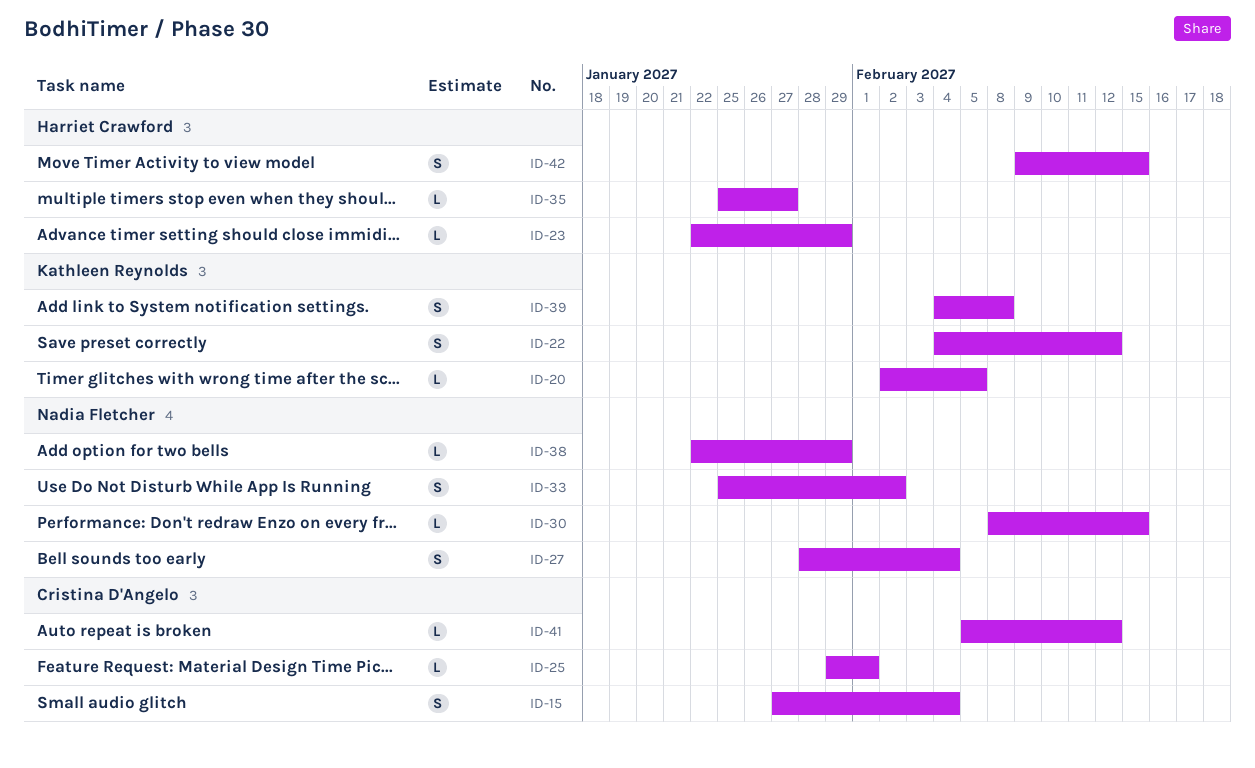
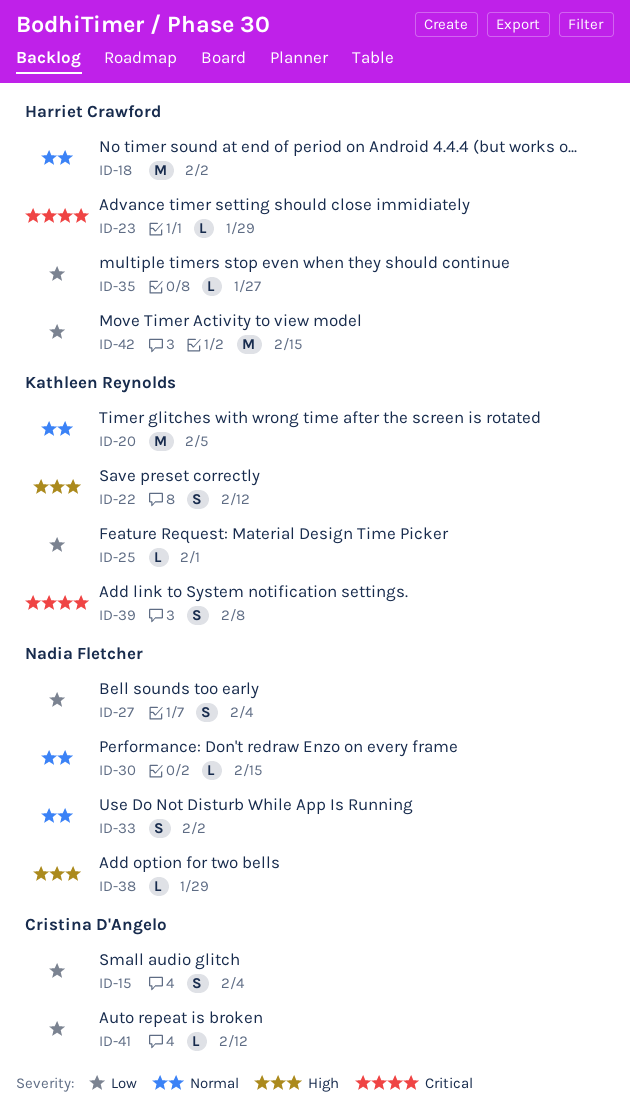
ID-18: none -> present
ID-20, estimate: L -> M
ID-25, owner: Cristina D'Angelo -> Kathleen Reynolds
ID-42, estimate: S -> M

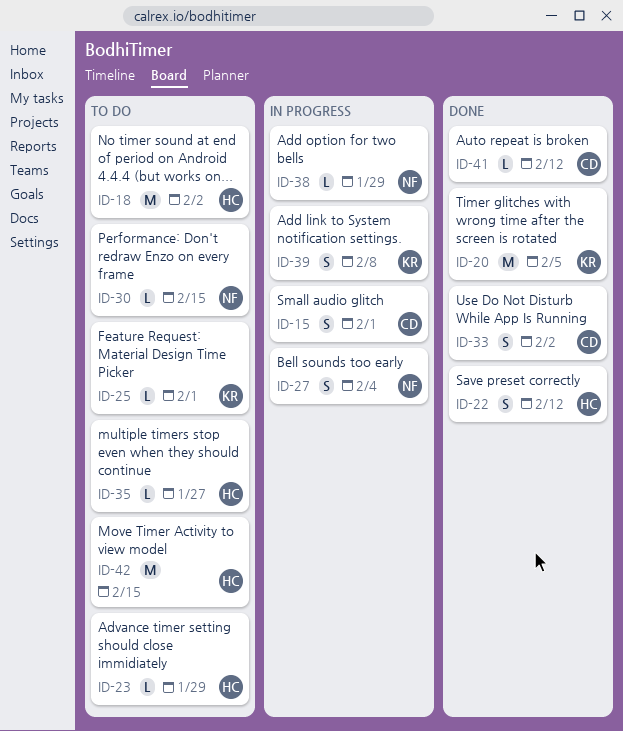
ID-15, due: Feb 4 -> Feb 1
ID-22, owner: Kathleen Reynolds -> Harriet Crawford
ID-33, owner: Nadia Fletcher -> Cristina D'Angelo

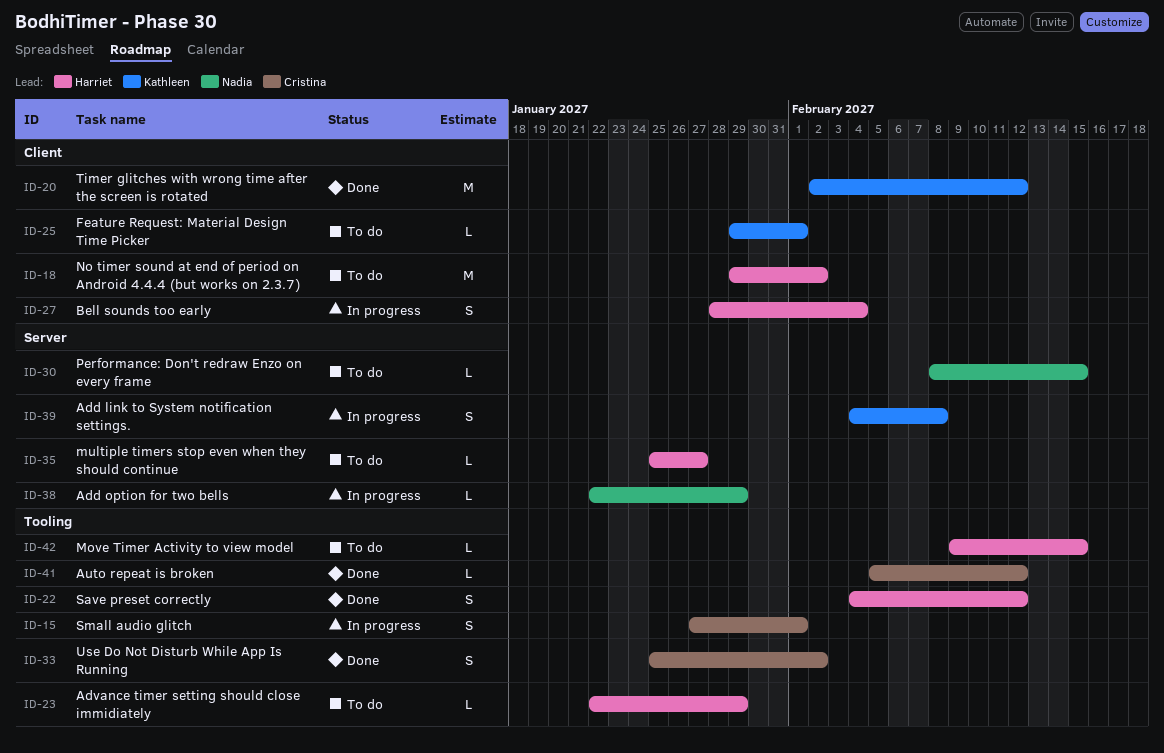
ID-20, due: Feb 5 -> Feb 12
ID-27, owner: Nadia -> Harriet
ID-42, estimate: M -> L

